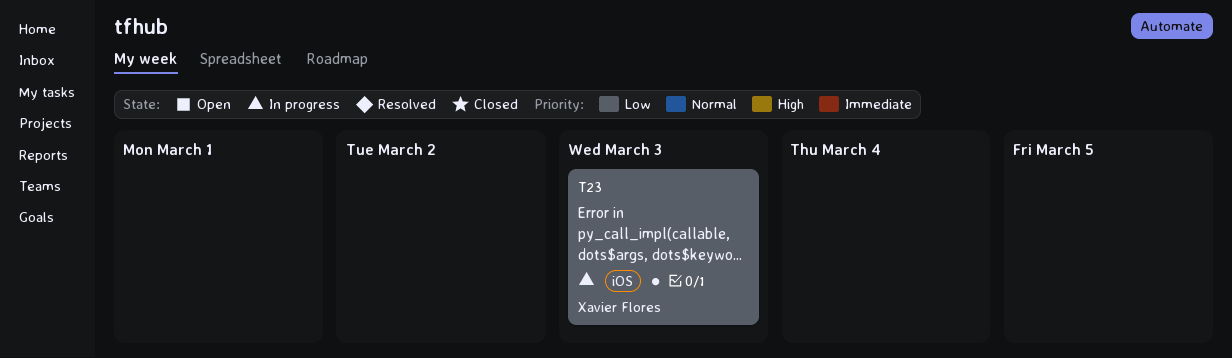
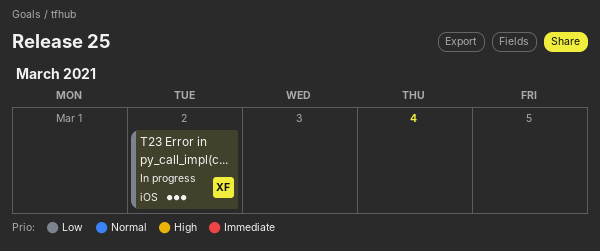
T23, estimate: 1 -> 3
T23, due: Mar 3 -> Mar 2

